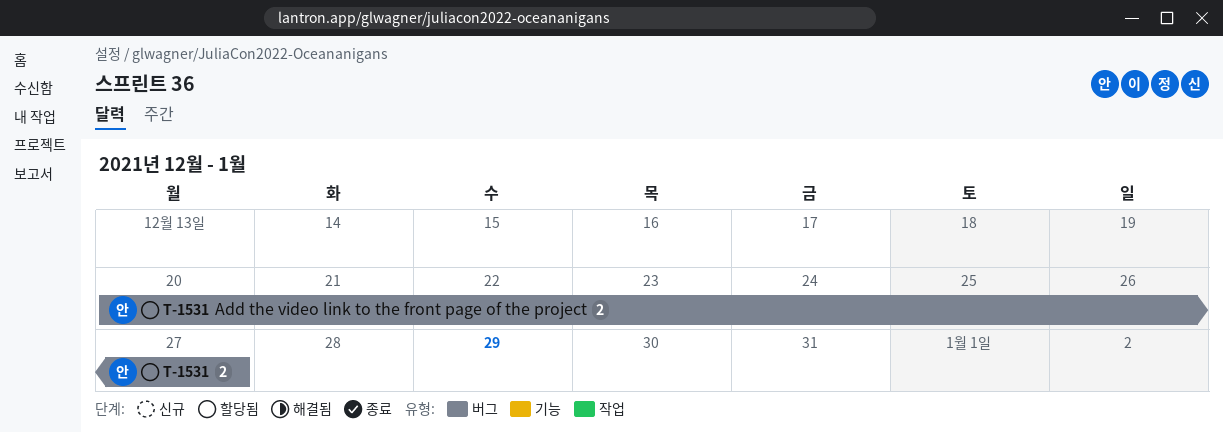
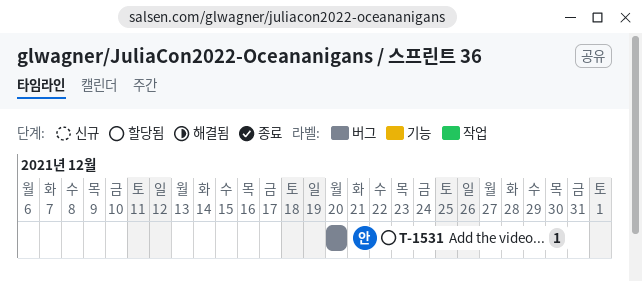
T-1531, estimate: 2 -> 1
T-1531, due: Dec 27 -> Dec 20

